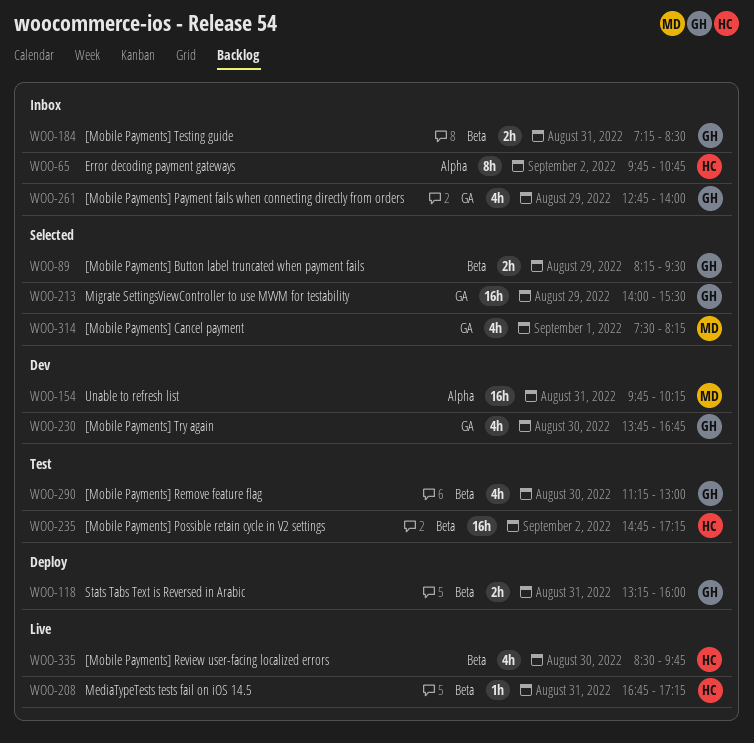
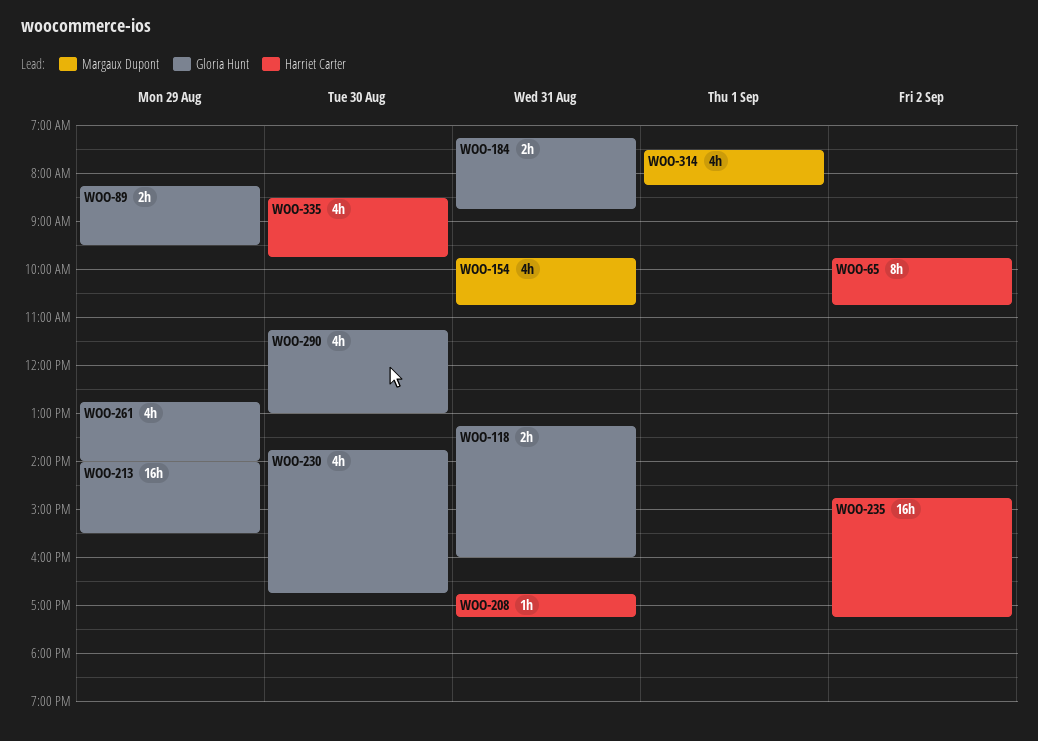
WOO-154, estimate: 16h -> 4h
WOO-154, ends: 10:15 -> 10:45
WOO-184, ends: 08:30 -> 08:45

